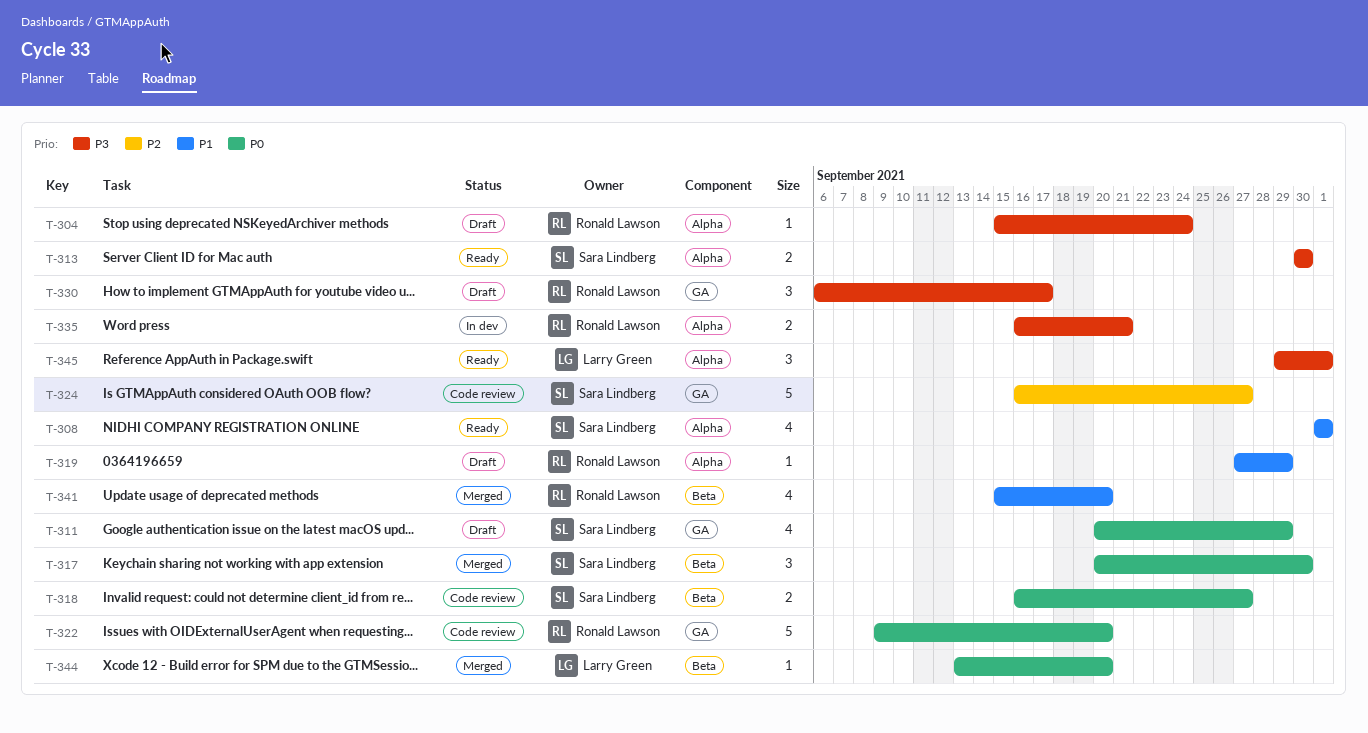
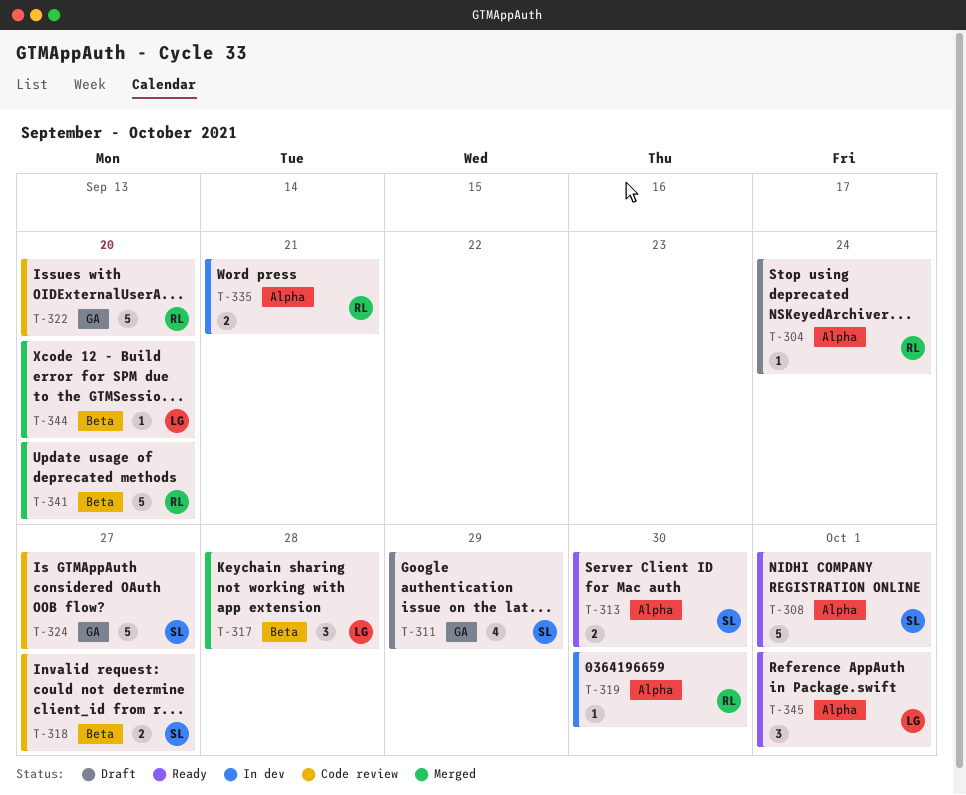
T-308, estimate: 4 -> 5
T-317, owner: Sara Lindberg -> Larry Green
T-317, due: Sep 30 -> Sep 28
T-319, status: Draft -> In dev
T-319, due: Sep 29 -> Sep 30
T-330: present -> none
T-341, estimate: 4 -> 5

